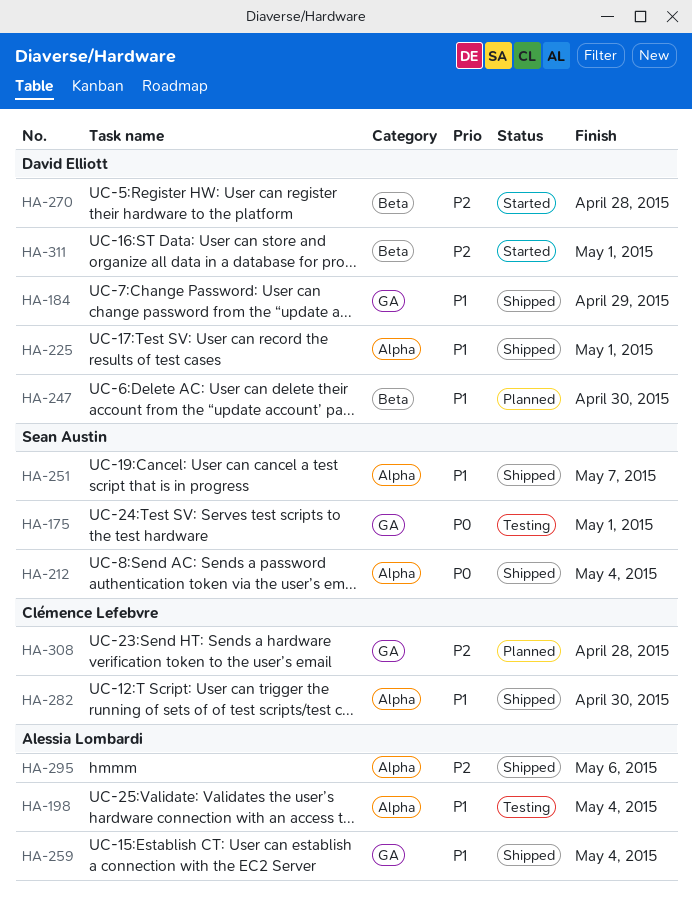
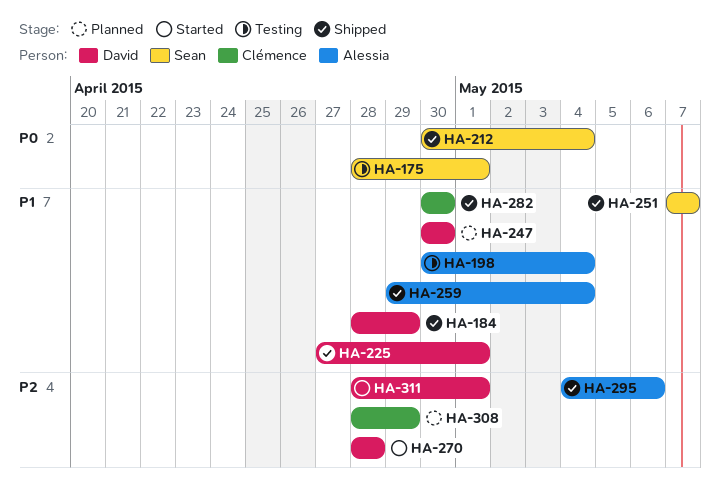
HA-308, due: Apr 28 -> Apr 29

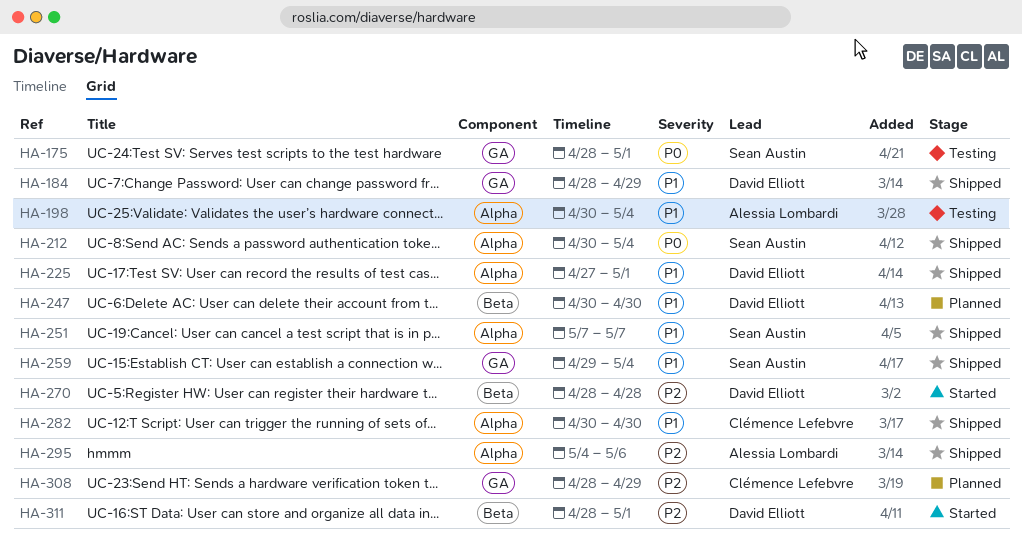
HA-259, owner: Alessia Lombardi -> Sean Austin

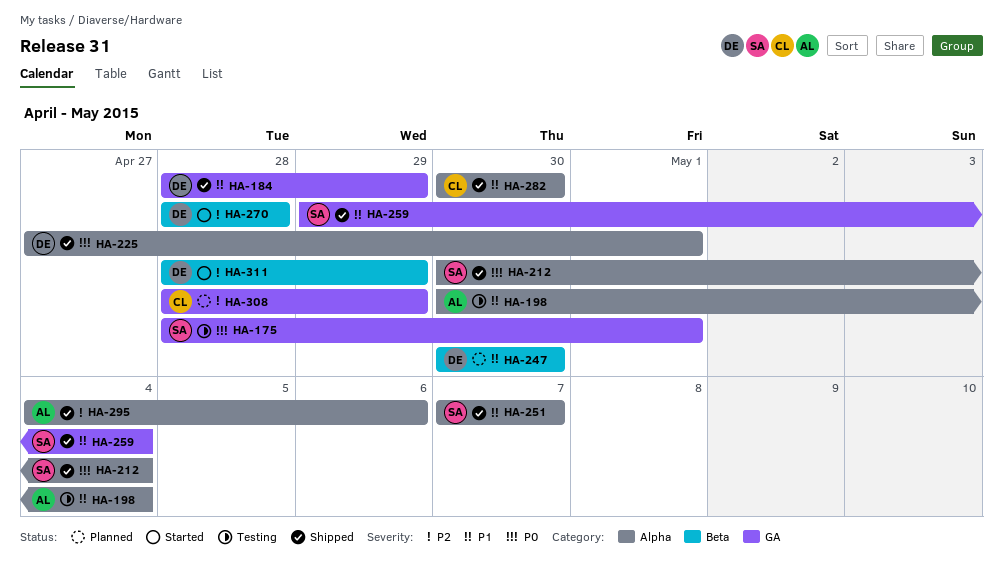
HA-225, priority: P1 -> P0
HA-311, due: May 1 -> Apr 29

